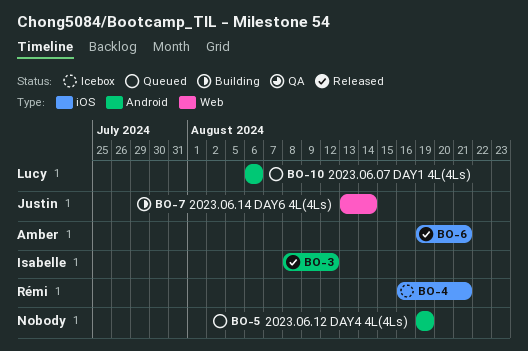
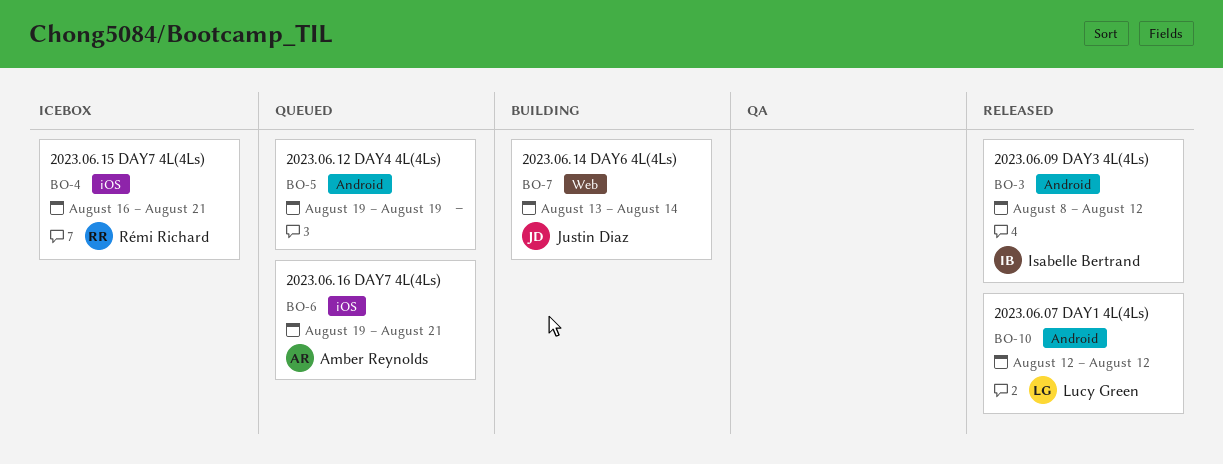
BO-6, status: Released -> Queued
BO-10, status: Queued -> Released
BO-10, start: Aug 6 -> Aug 12
BO-10, due: Aug 6 -> Aug 12

